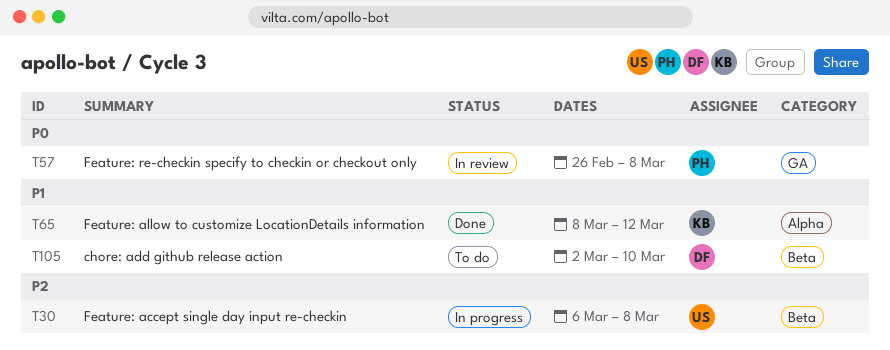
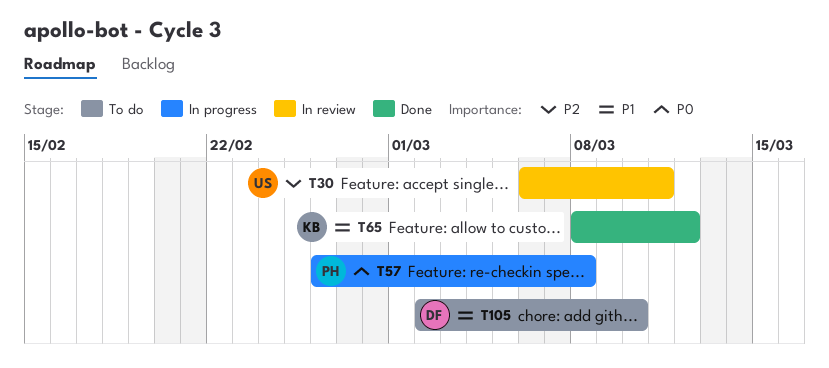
T30, status: In progress -> In review
T30, due: Mar 8 -> Mar 11
T57, status: In review -> In progress

